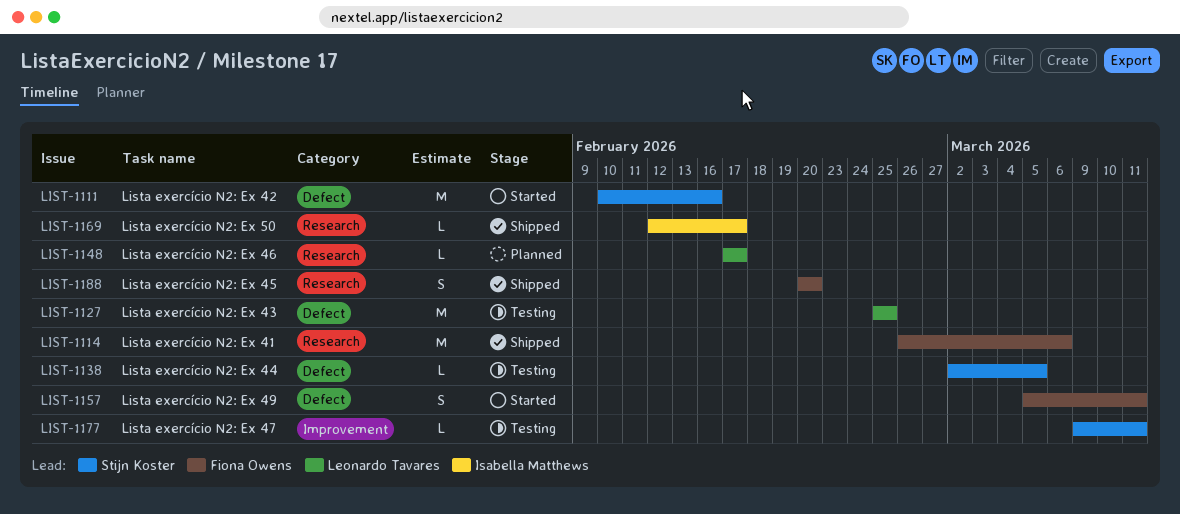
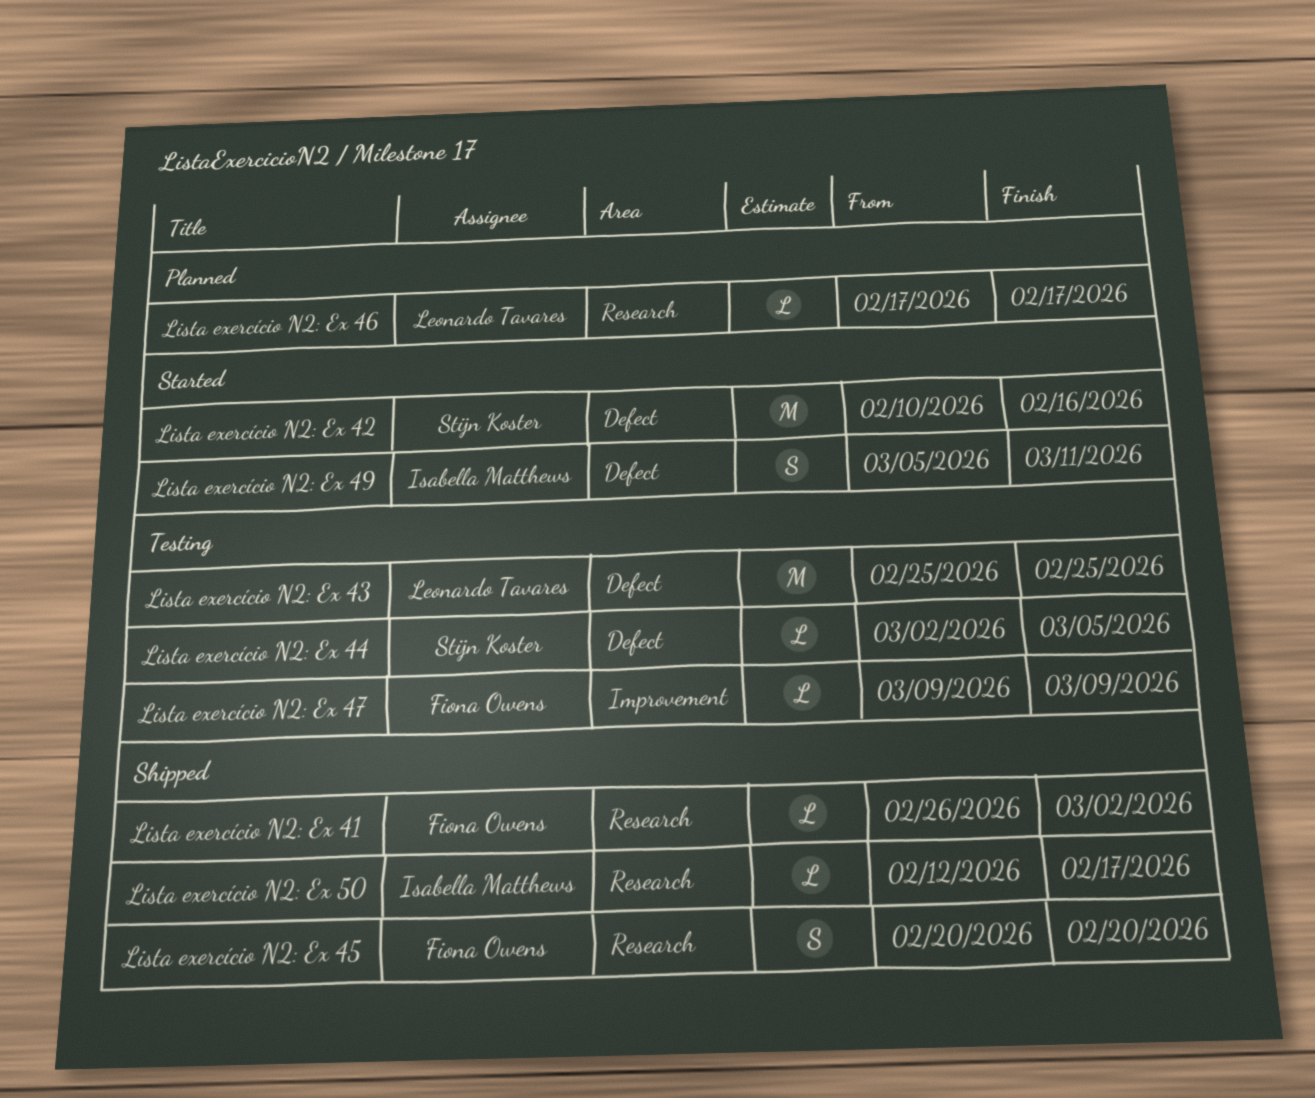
Lista exercício N2: Ex 41, estimate: M -> L
Lista exercício N2: Ex 41, due: Mar 6 -> Mar 2
Lista exercício N2: Ex 47, owner: Stijn Koster -> Fiona Owens
Lista exercício N2: Ex 47, due: Mar 11 -> Mar 9
Lista exercício N2: Ex 49, owner: Fiona Owens -> Isabella Matthews

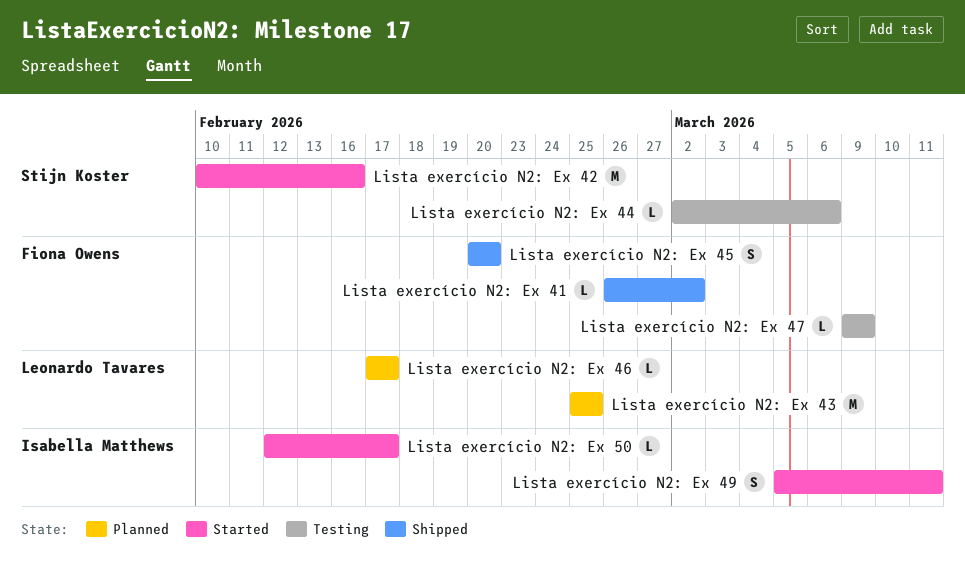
Lista exercício N2: Ex 43, status: Testing -> Planned
Lista exercício N2: Ex 44, due: Mar 5 -> Mar 6
Lista exercício N2: Ex 50, status: Shipped -> Started

